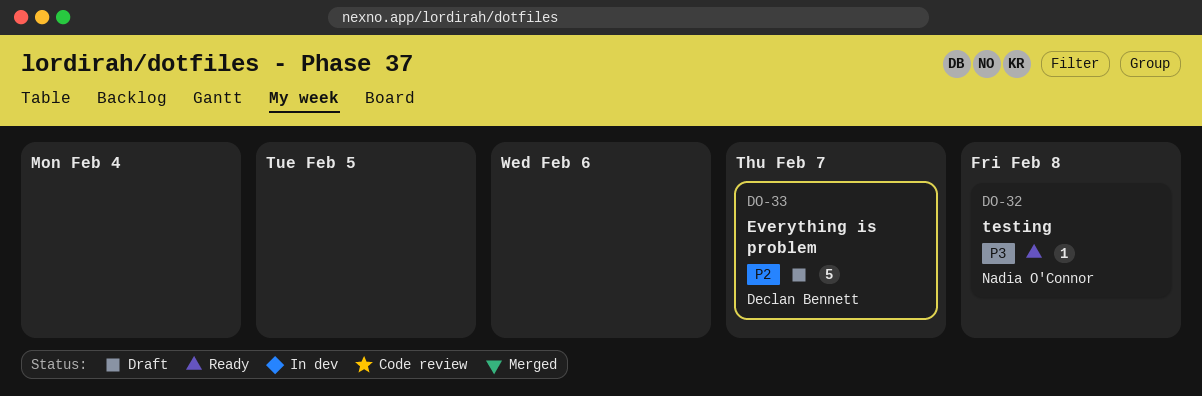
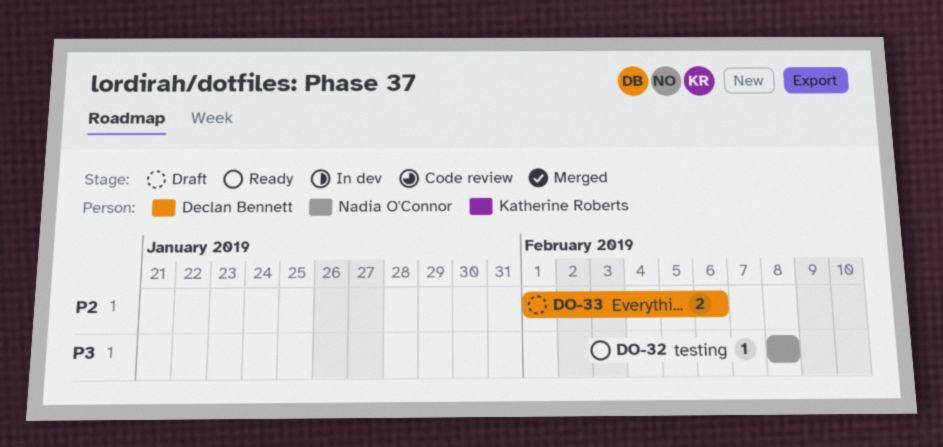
DO-33, estimate: 5 -> 2
DO-33, due: Feb 7 -> Feb 6

